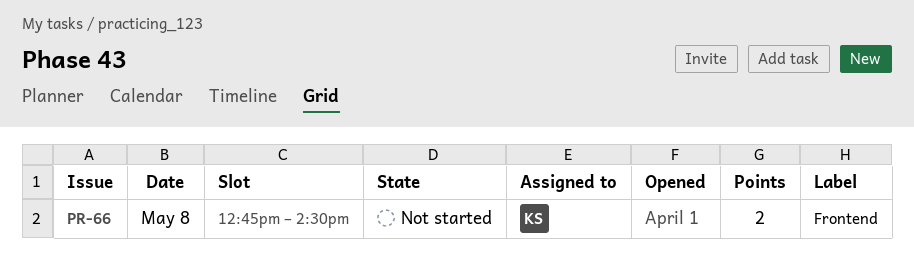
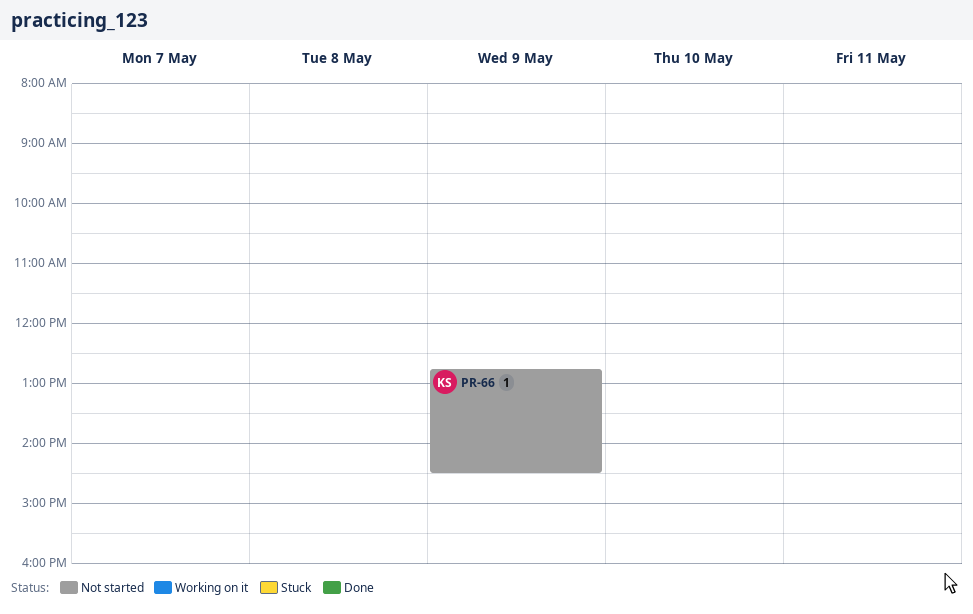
PR-66, estimate: 2 -> 1
PR-66, day: May 8 -> May 9

